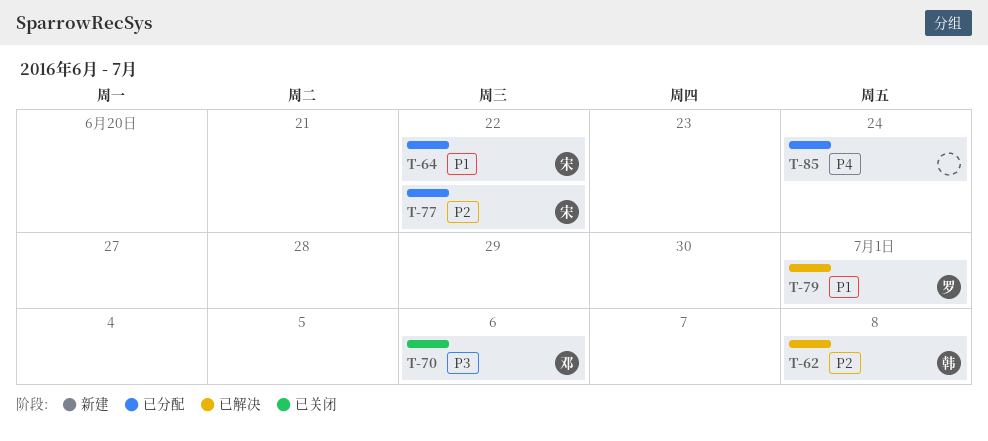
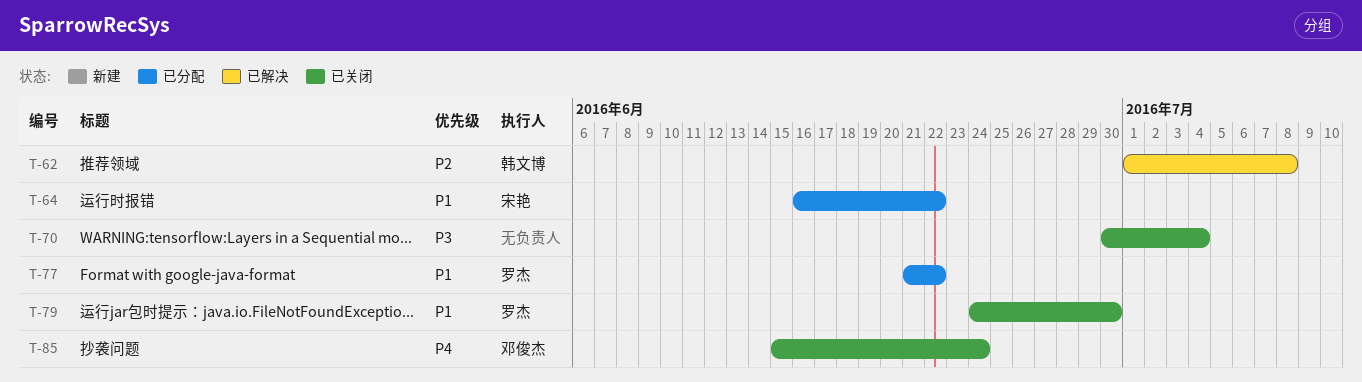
T-70, owner: 邓俊杰 -> none
T-70, due: Jul 6 -> Jul 4
T-77, owner: 宋艳 -> 罗杰
T-77, priority: P2 -> P1
T-79, status: 已解决 -> 已关闭
T-79, due: Jul 1 -> Jun 30
T-85, status: 已分配 -> 已关闭
T-85, owner: none -> 邓俊杰

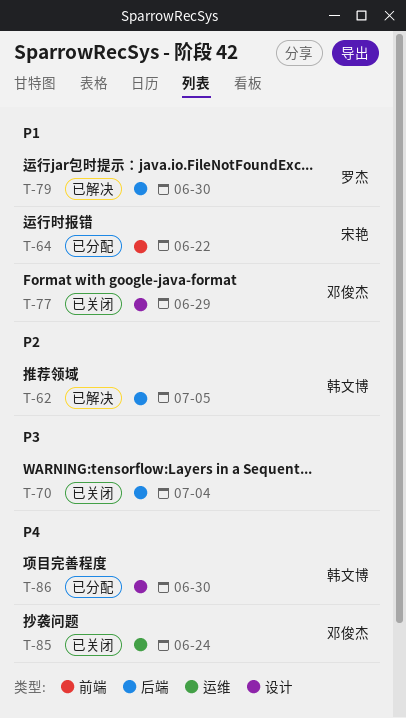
T-62, due: Jul 8 -> Jul 5
T-77, status: 已分配 -> 已关闭
T-77, owner: 罗杰 -> 邓俊杰
T-77, due: Jun 22 -> Jun 29
T-79, status: 已关闭 -> 已解决
T-86: none -> present

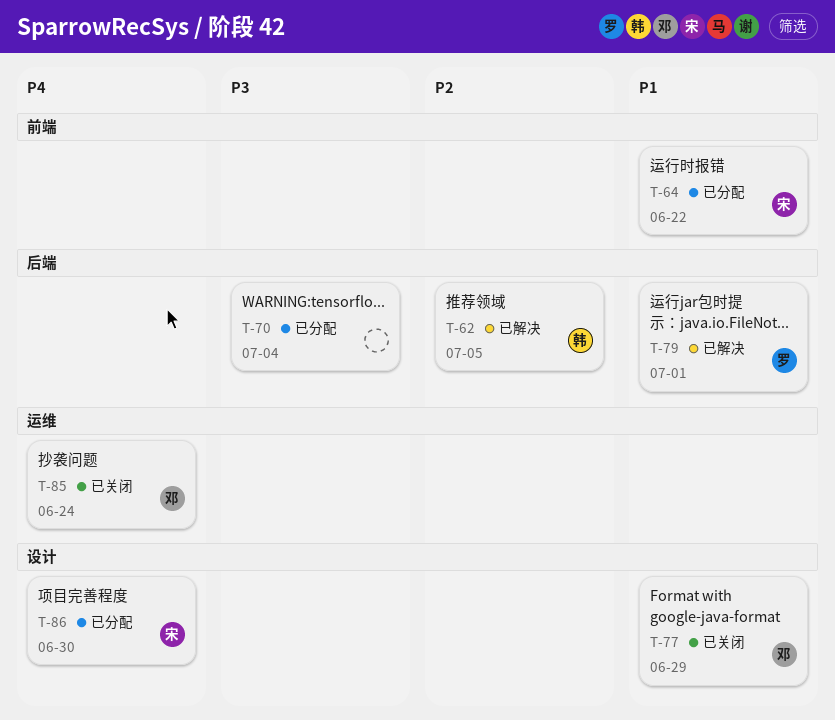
T-70, status: 已关闭 -> 已分配
T-79, due: Jun 30 -> Jul 1
T-86, owner: 韩文博 -> 宋艳

